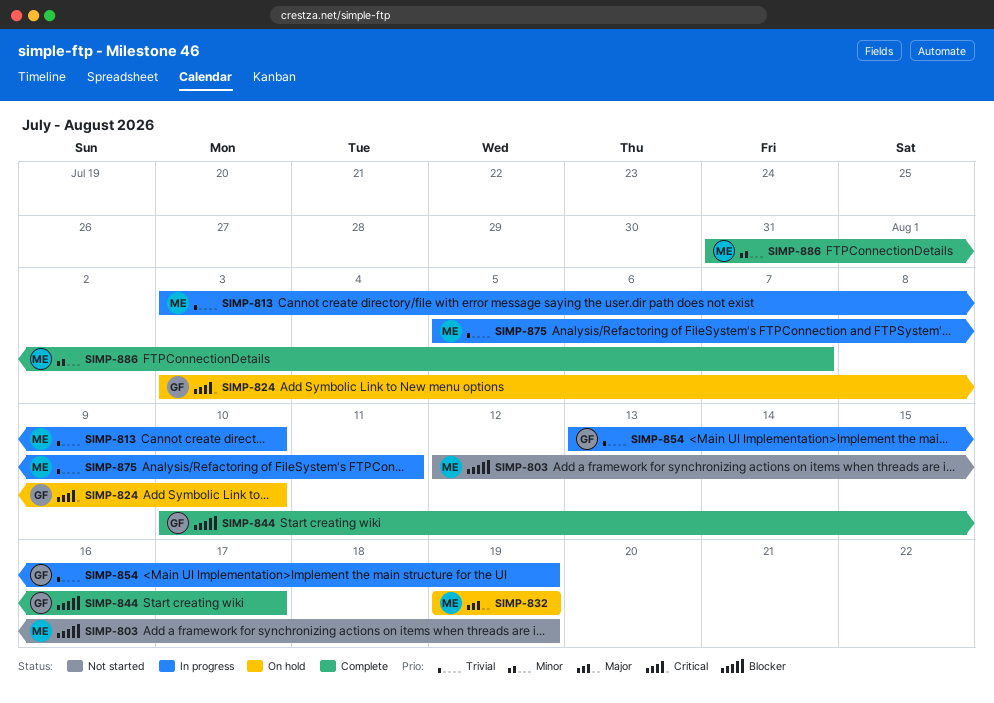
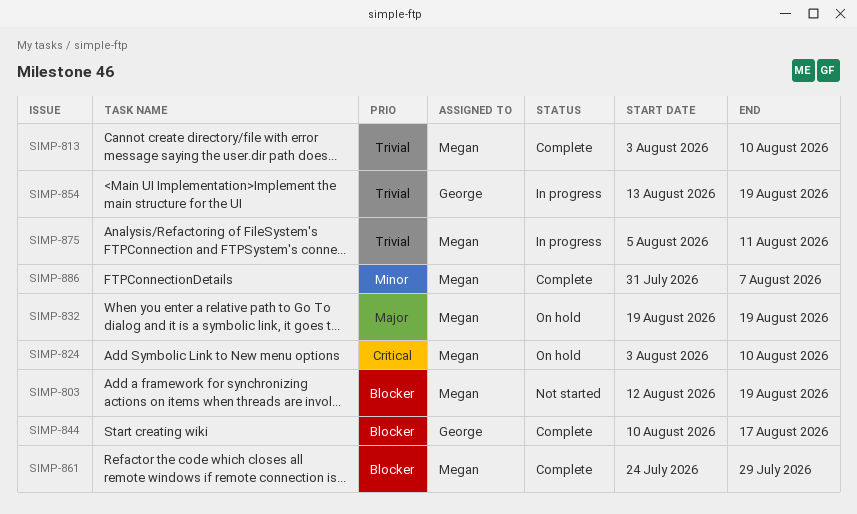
SIMP-813, status: In progress -> Complete
SIMP-824, owner: George -> Megan
SIMP-861: none -> present

